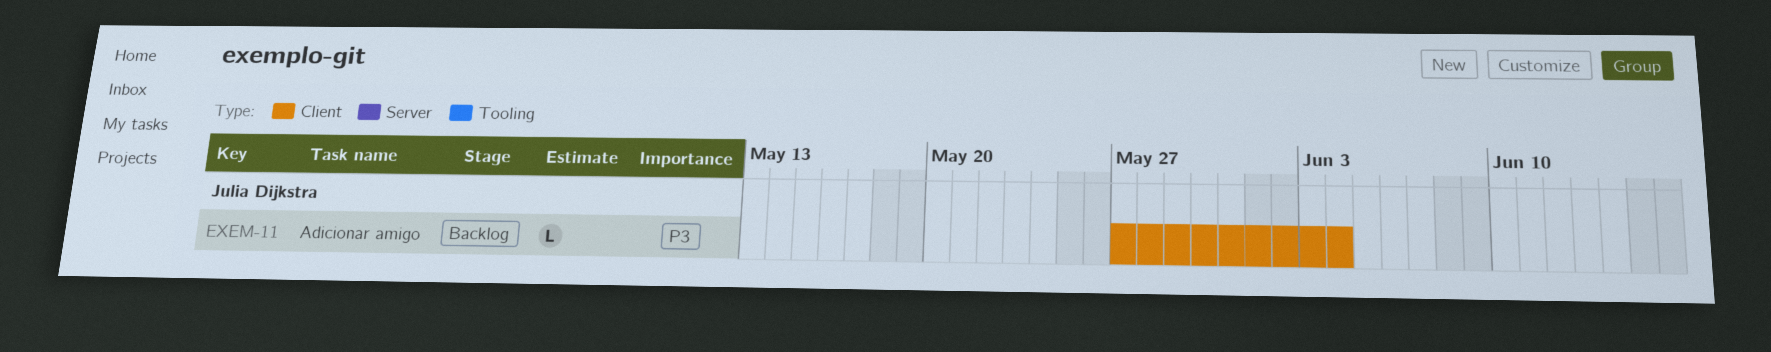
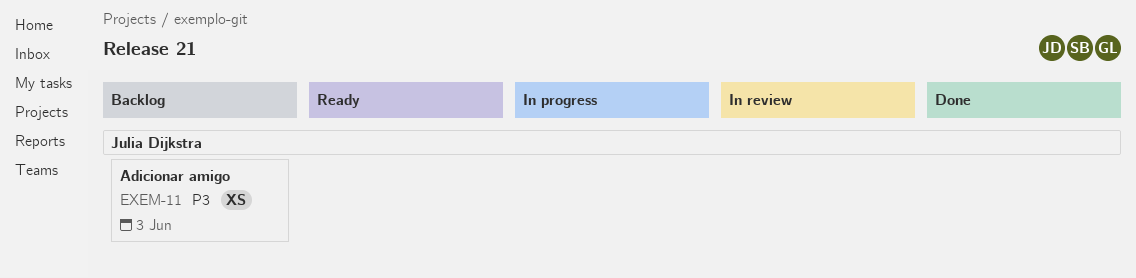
EXEM-11, estimate: L -> XS
EXEM-11, due: Jun 4 -> Jun 3

